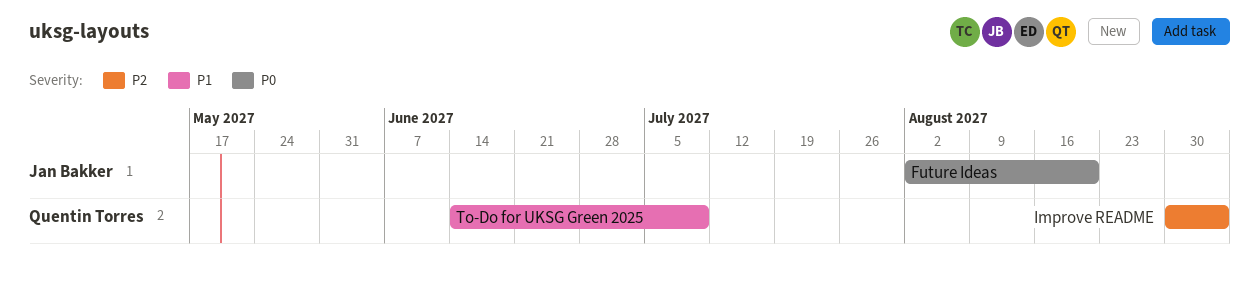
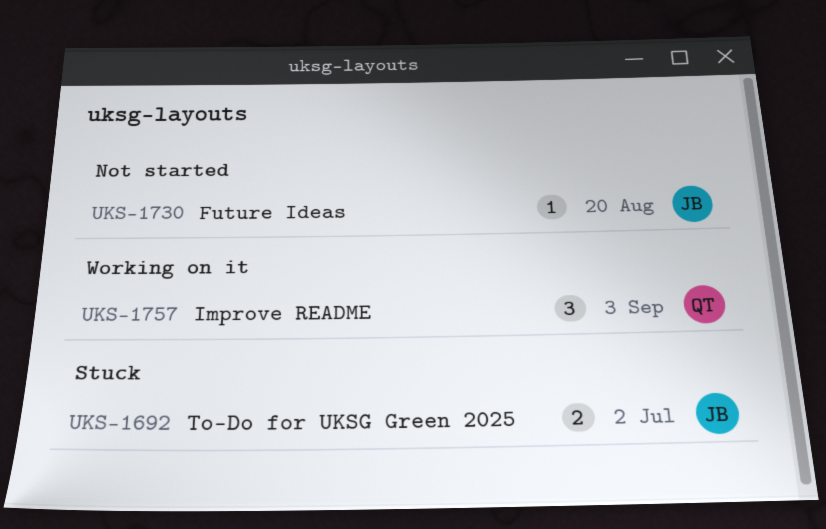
To-Do for UKSG Green 2025, owner: Quentin Torres -> Jan Bakker
To-Do for UKSG Green 2025, due: Jul 9 -> Jul 2

